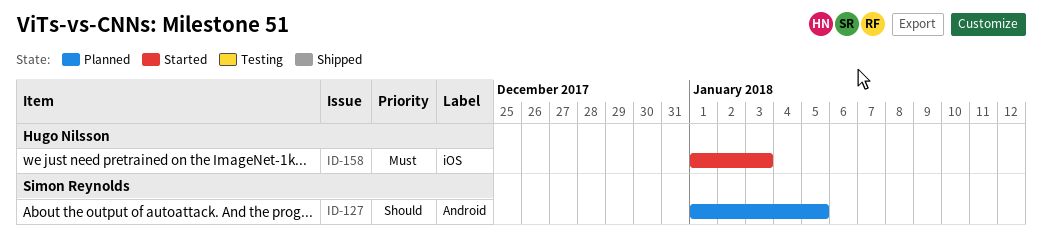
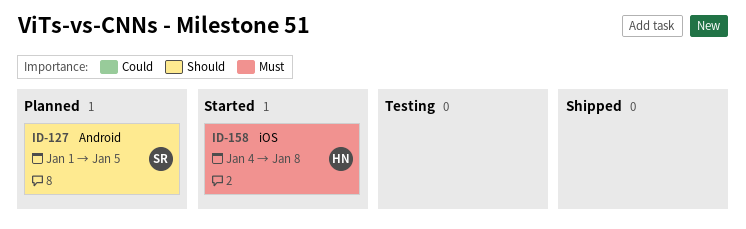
ID-158, start: Jan 1 -> Jan 4
ID-158, due: Jan 3 -> Jan 8

